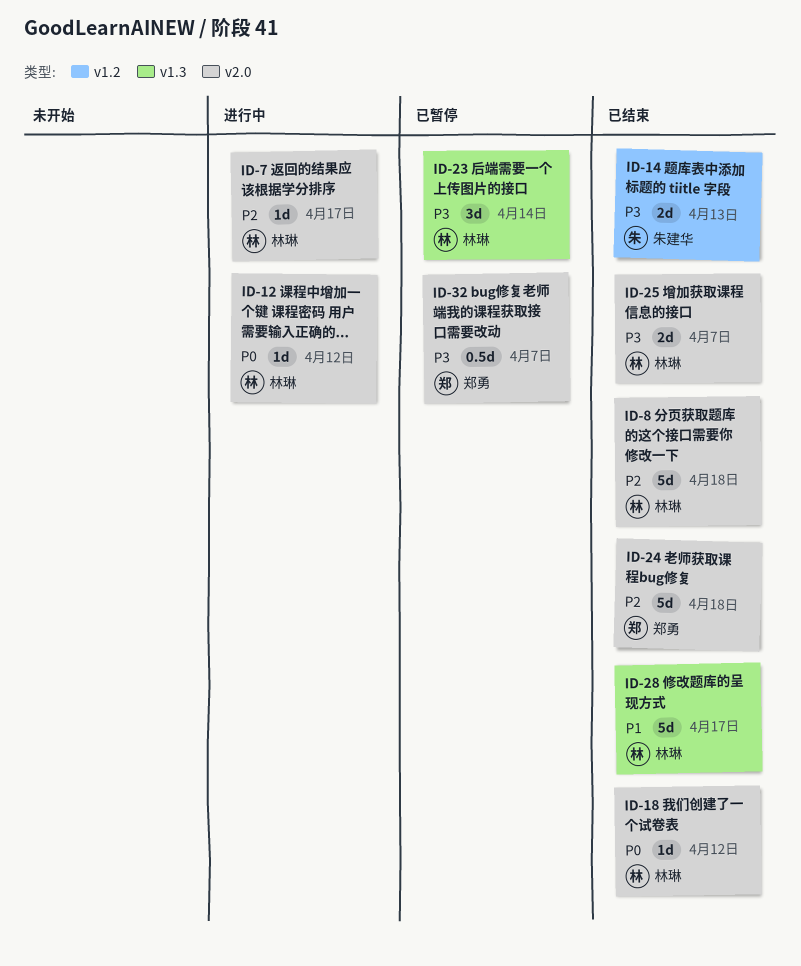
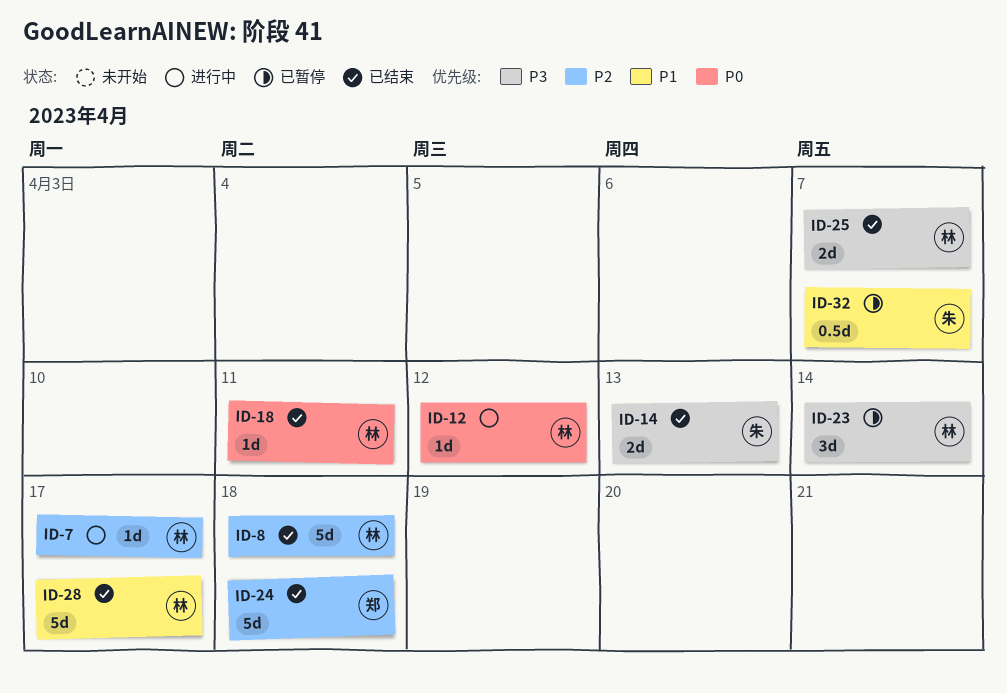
ID-18, due: Apr 12 -> Apr 11
ID-32, owner: 郑勇 -> 朱建华
ID-32, priority: P3 -> P1

